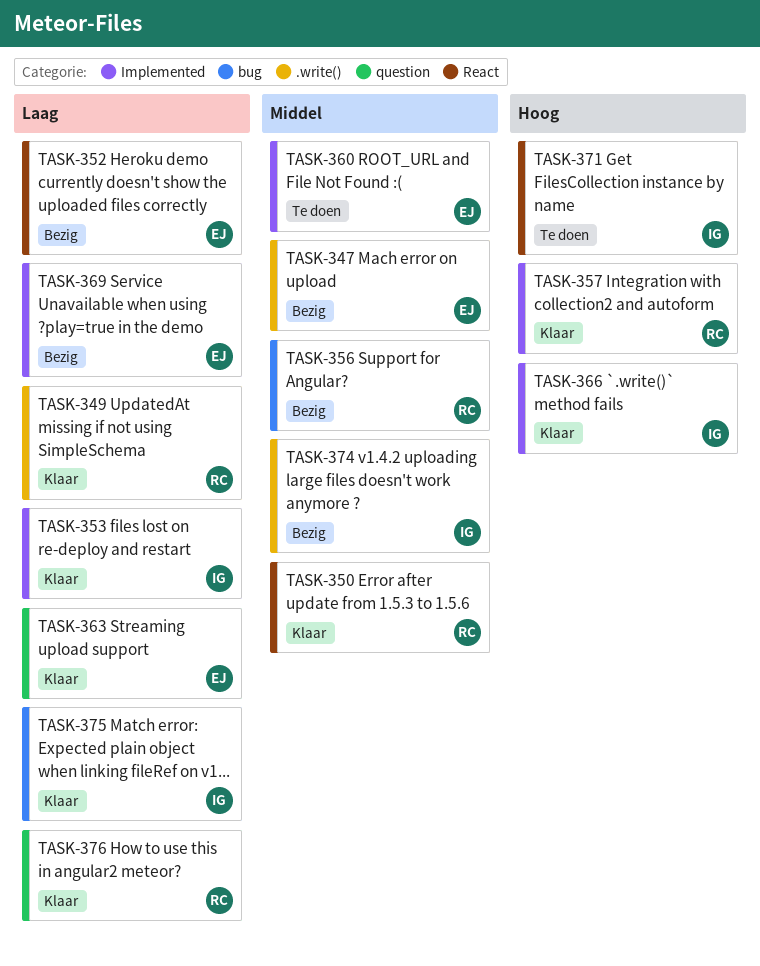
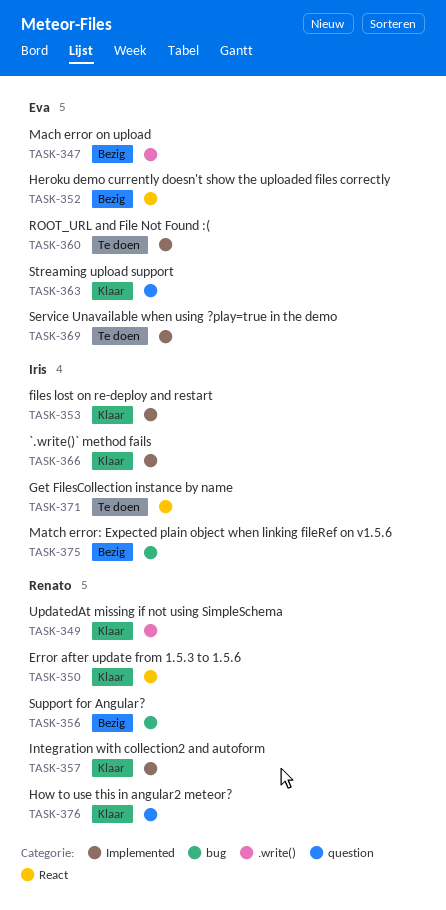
TASK-369, status: Bezig -> Te doen
TASK-374: present -> none
TASK-375, status: Klaar -> Bezig

